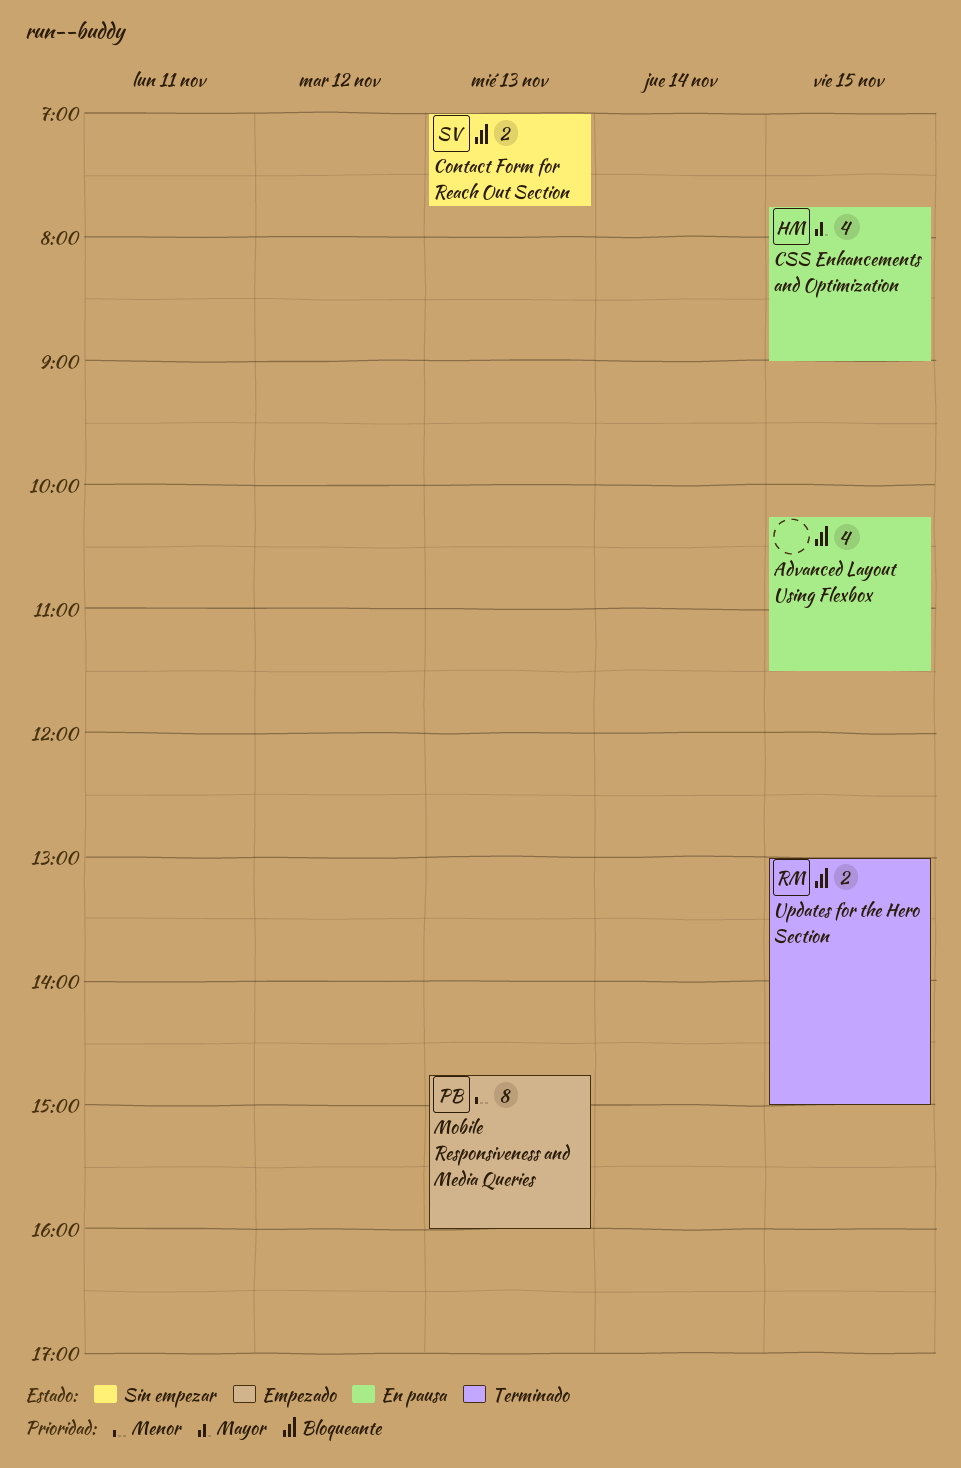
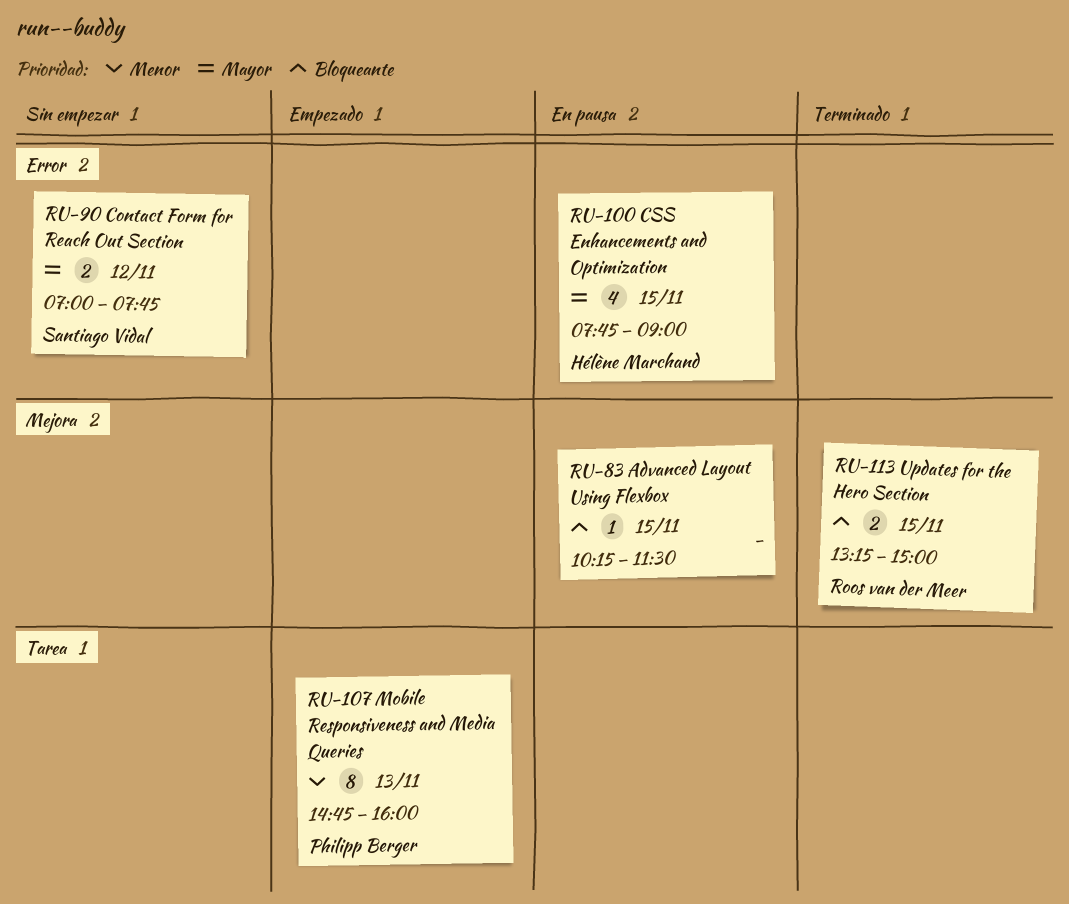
Advanced Layout Using Flexbox, estimate: 4 -> 1
Contact Form for Reach Out Section, priority: Bloqueante -> Mayor
Contact Form for Reach Out Section, day: Nov 13 -> Nov 12
Updates for the Hero Section, begins: 13:00 -> 13:15

